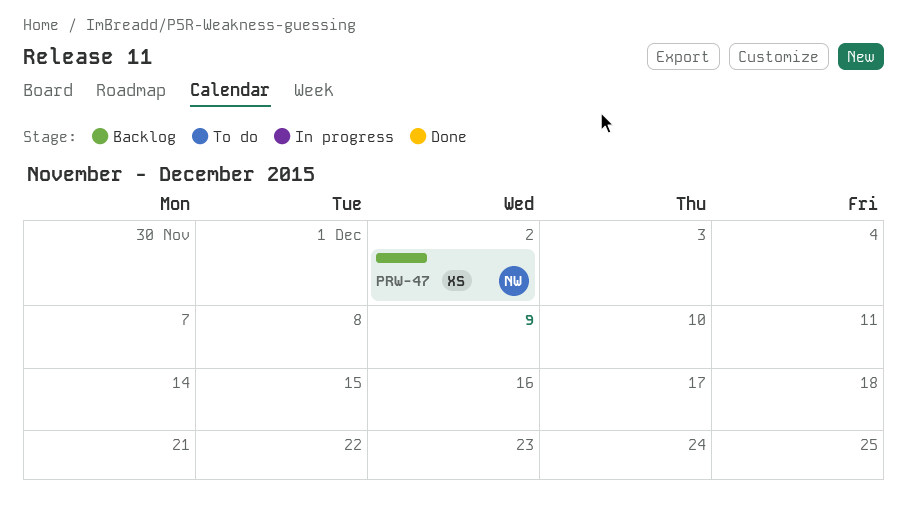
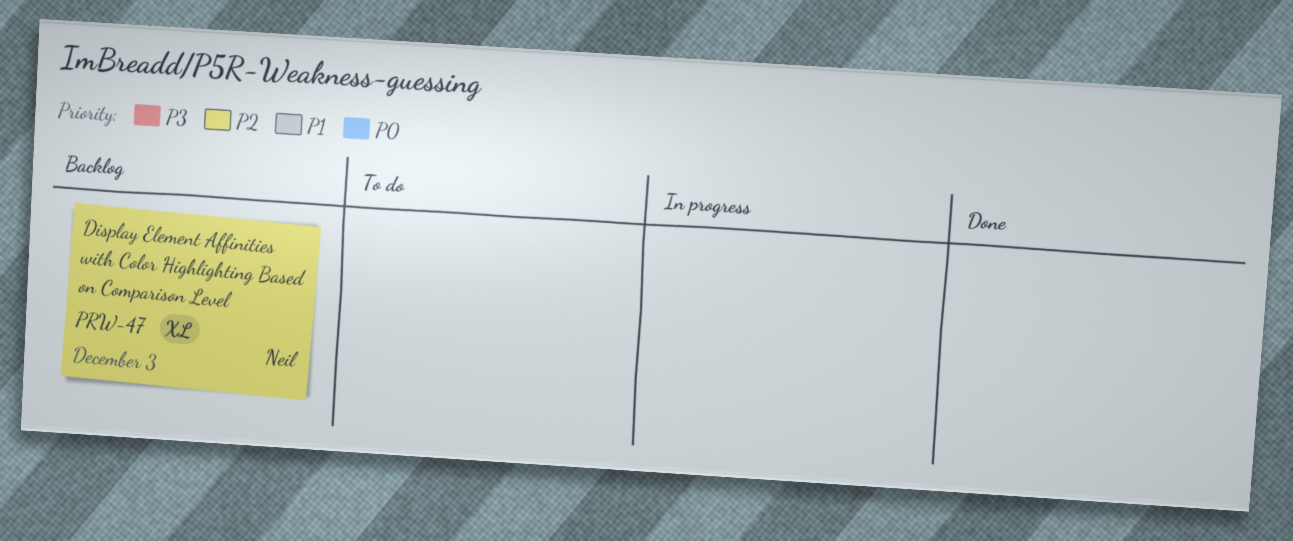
PRW-47, estimate: XS -> XL
PRW-47, due: Dec 2 -> Dec 3

